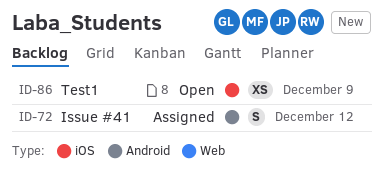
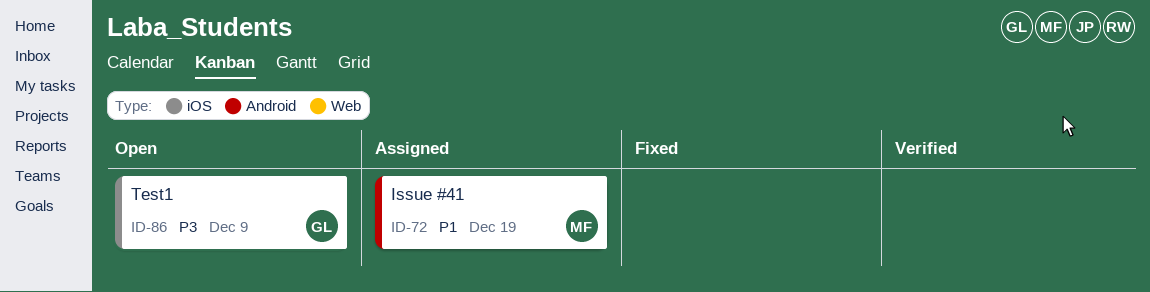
ID-72, due: Dec 12 -> Dec 19

